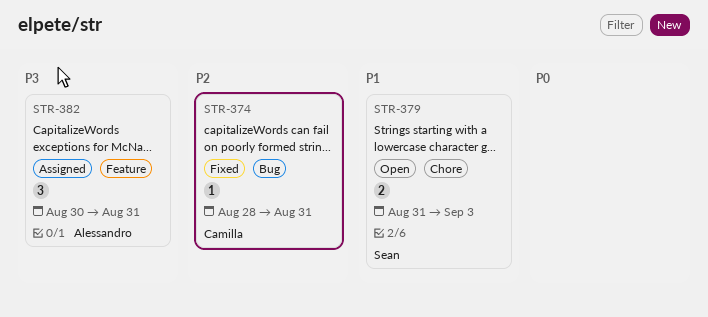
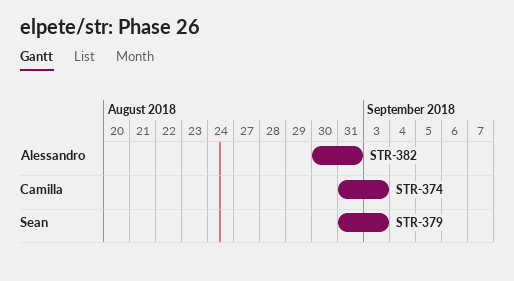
STR-374, start: Aug 28 -> Aug 31
STR-374, due: Aug 31 -> Sep 3

